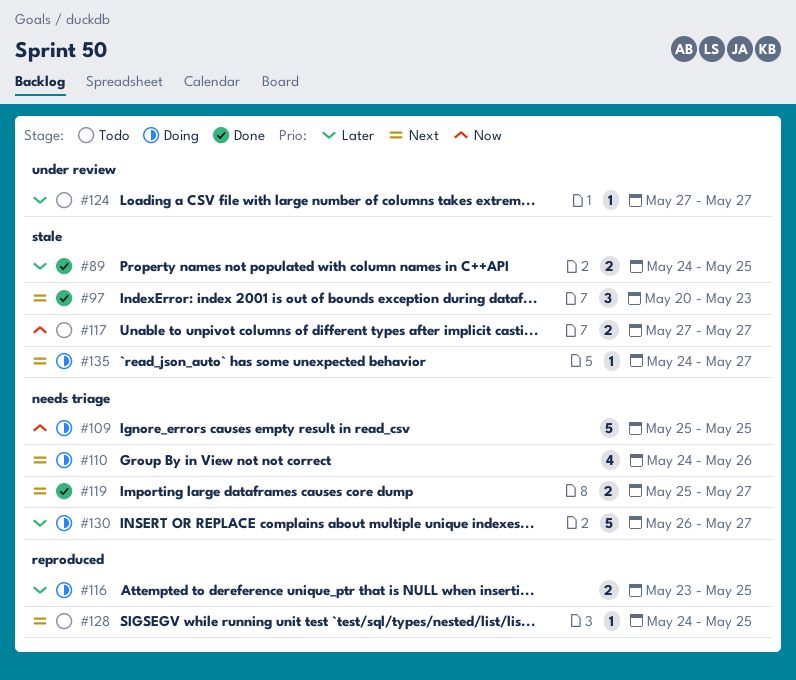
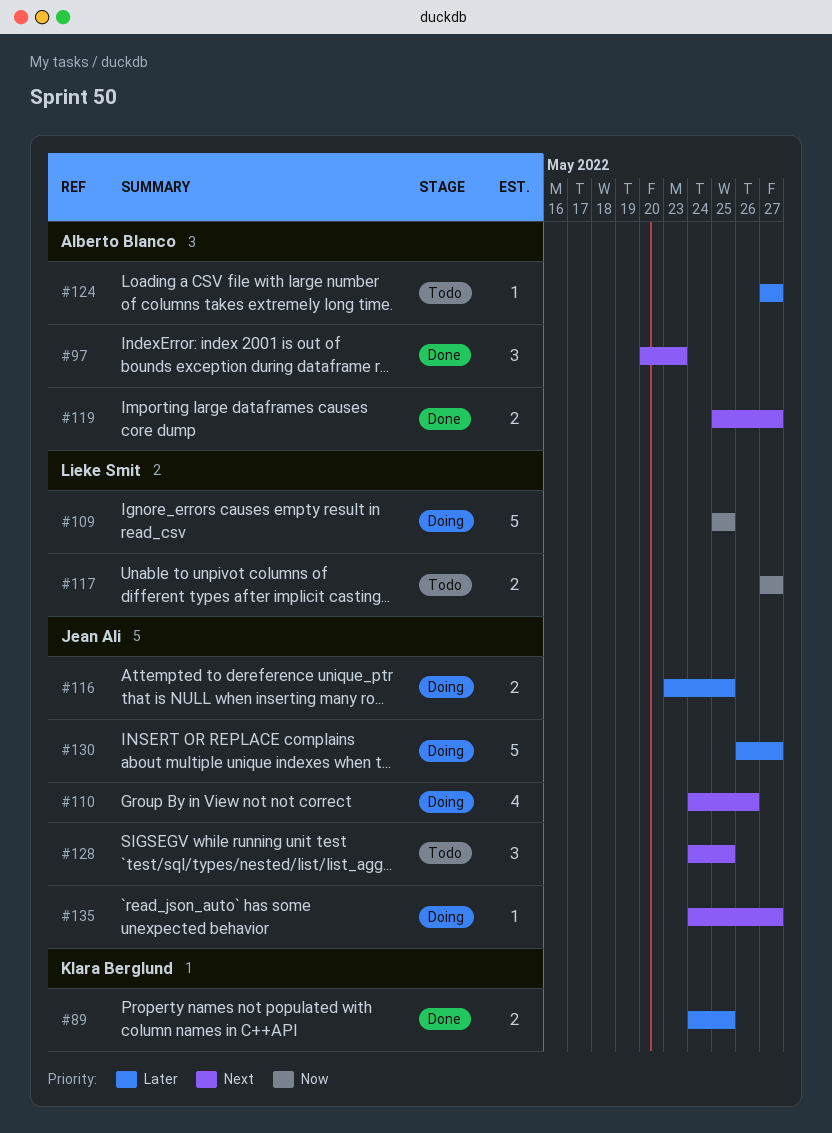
#128, estimate: 1 -> 3

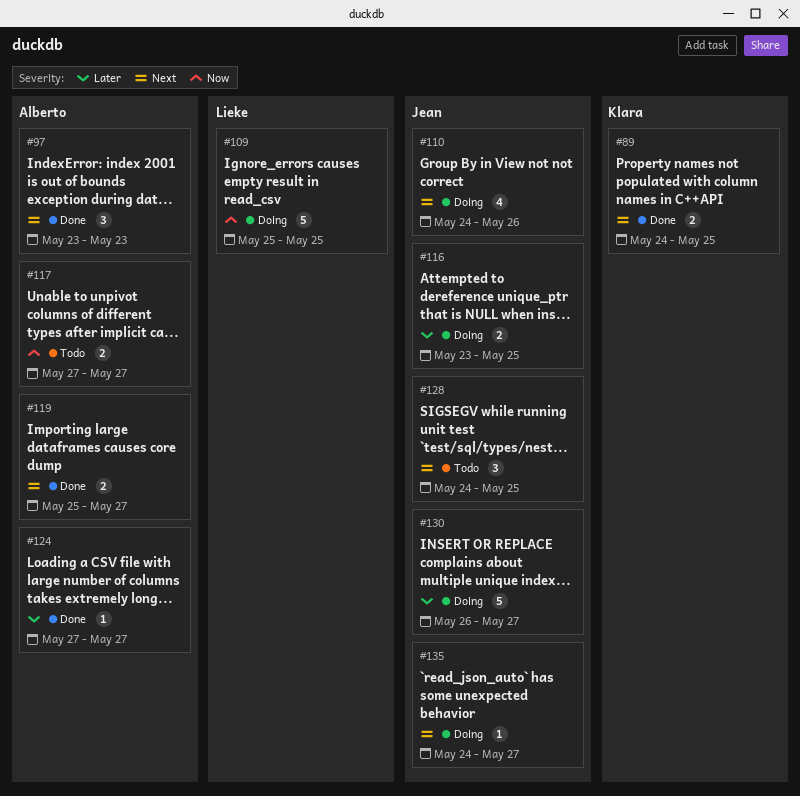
#89, priority: Later -> Next
#97, start: May 20 -> May 23
#117, owner: Lieke Smit -> Alberto Blanco
#124, status: Todo -> Done

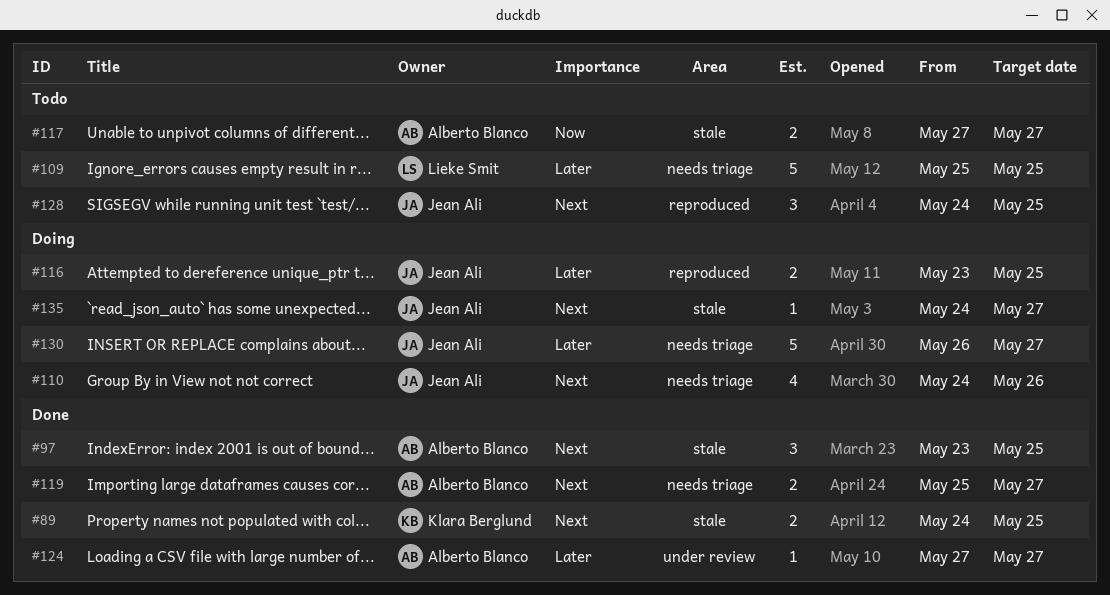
#97, due: May 23 -> May 25
#109, status: Doing -> Todo
#109, priority: Now -> Later

